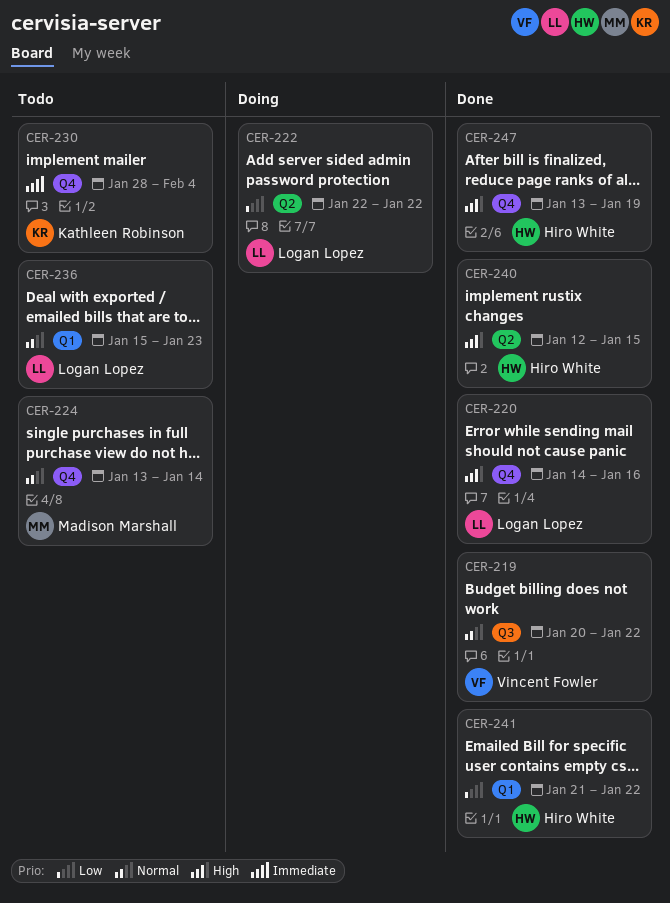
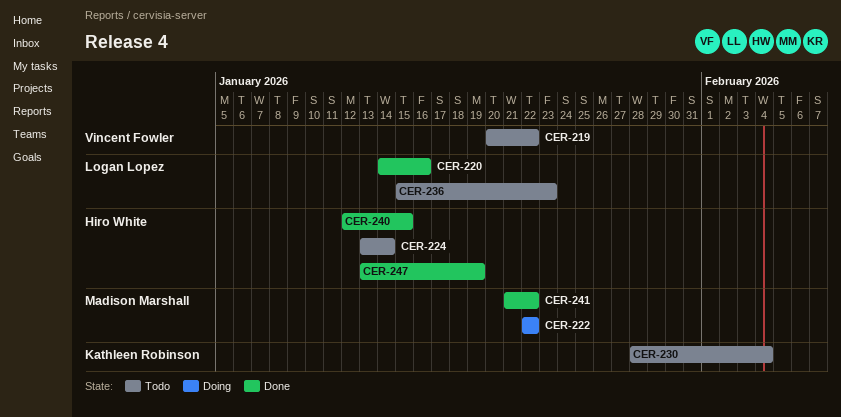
CER-219, status: Done -> Todo
CER-222, owner: Logan Lopez -> Madison Marshall
CER-224, owner: Madison Marshall -> Hiro White
CER-241, owner: Hiro White -> Madison Marshall

